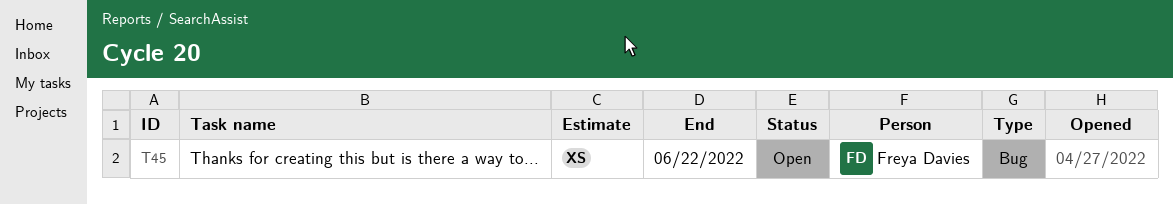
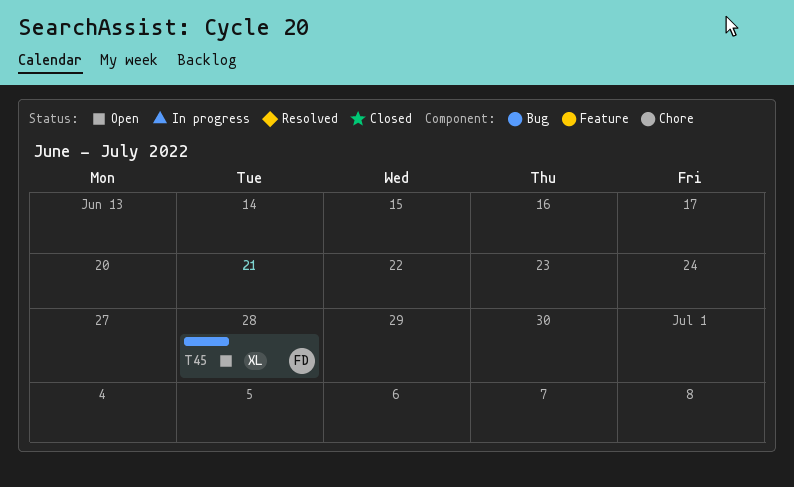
T45, estimate: XS -> XL
T45, due: Jun 22 -> Jun 28

